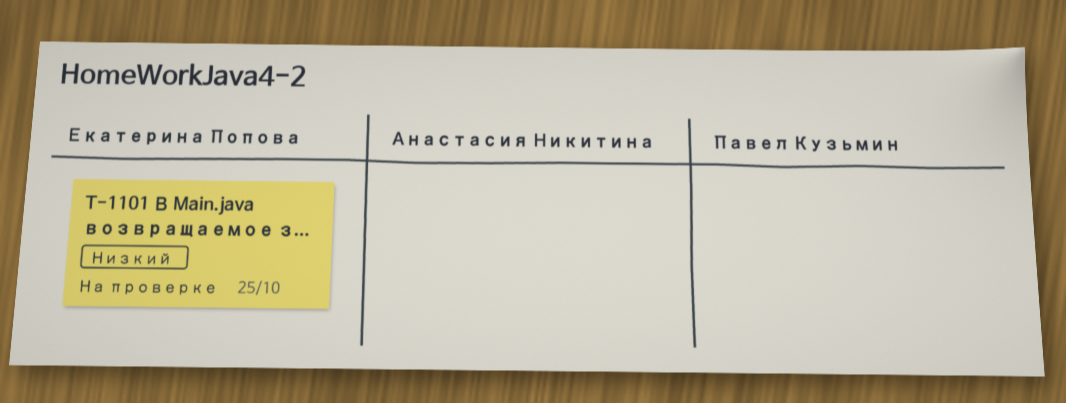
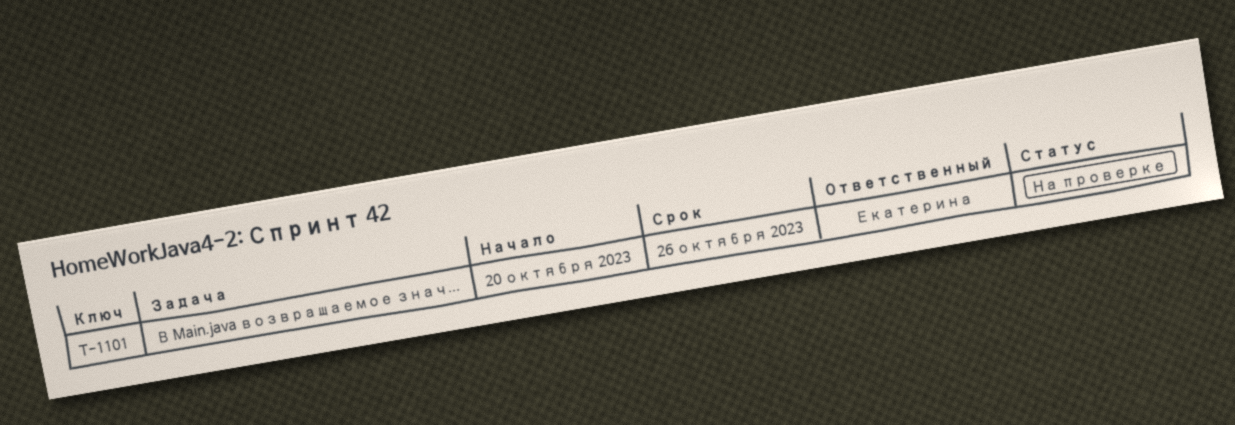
T-1101, due: Oct 25 -> Oct 26

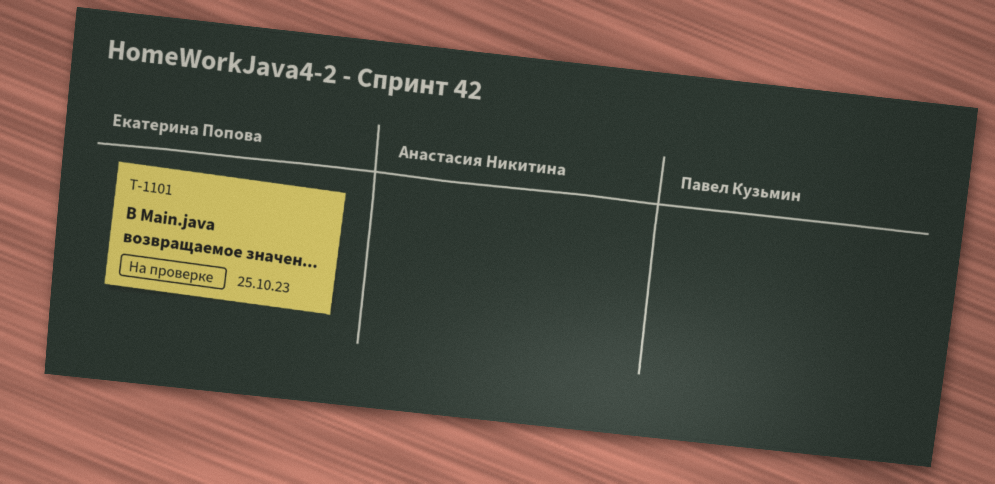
T-1101, due: Oct 26 -> Oct 25

